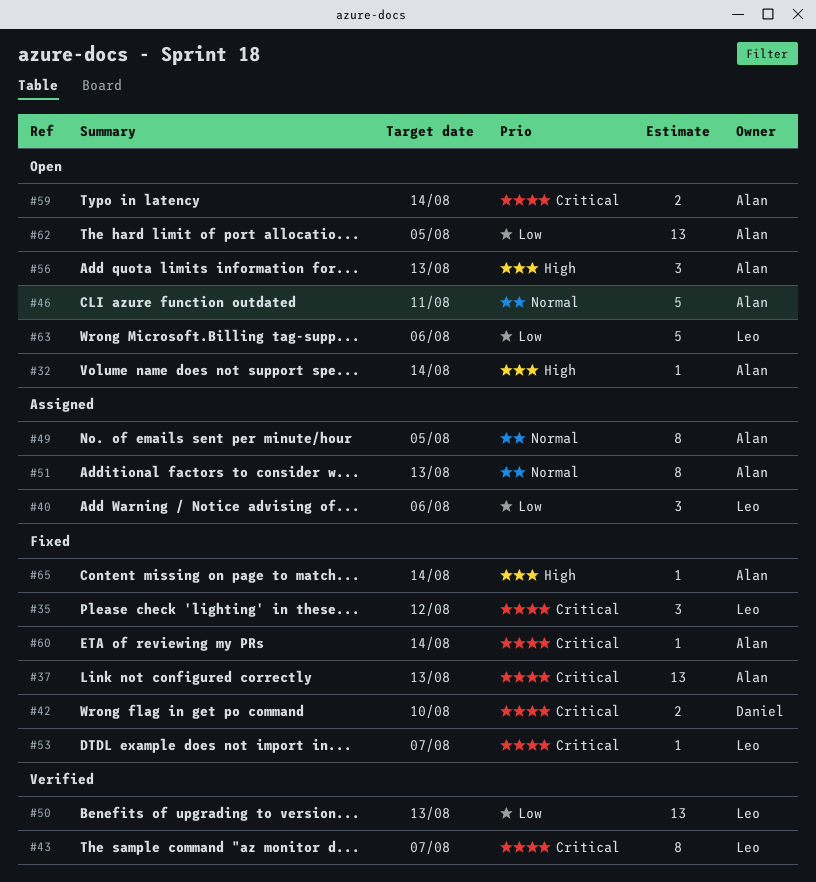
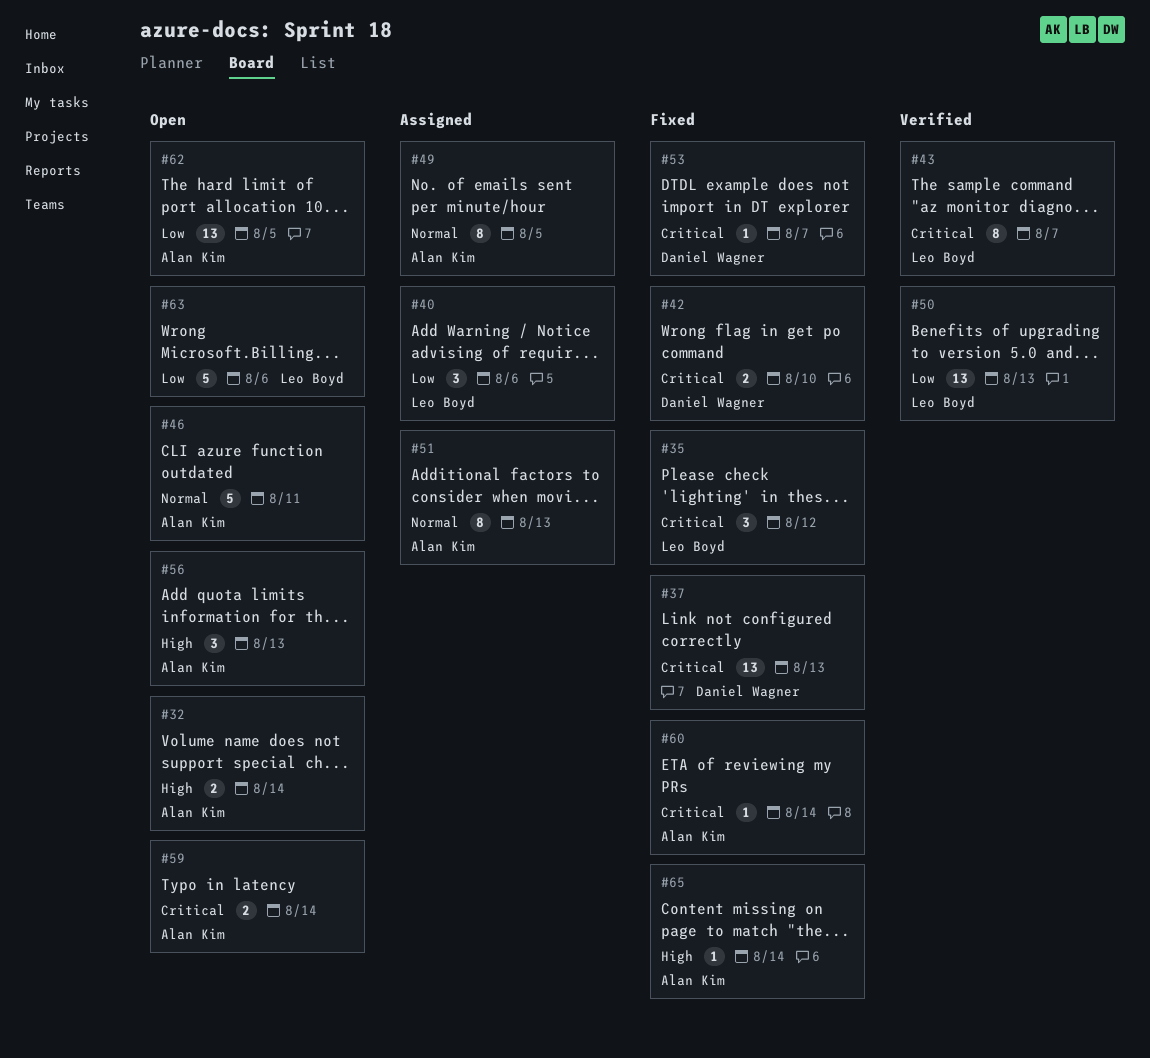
#32, estimate: 1 -> 2
#37, owner: Alan Kim -> Daniel Wagner
#53, owner: Leo Boyd -> Daniel Wagner

